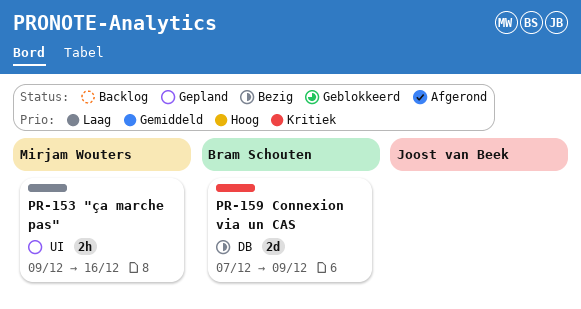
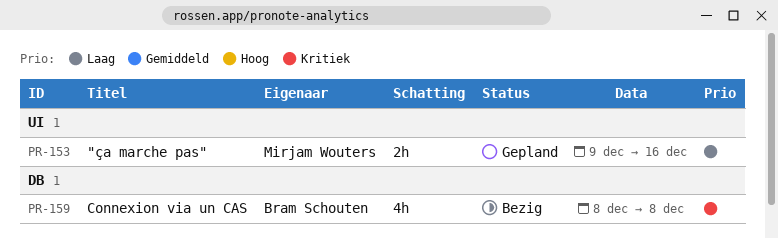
PR-159, estimate: 2d -> 4h
PR-159, start: Dec 7 -> Dec 8
PR-159, due: Dec 9 -> Dec 8

